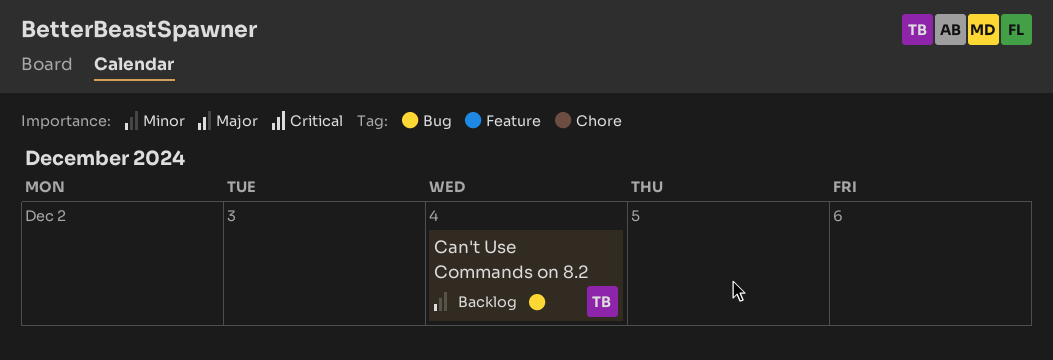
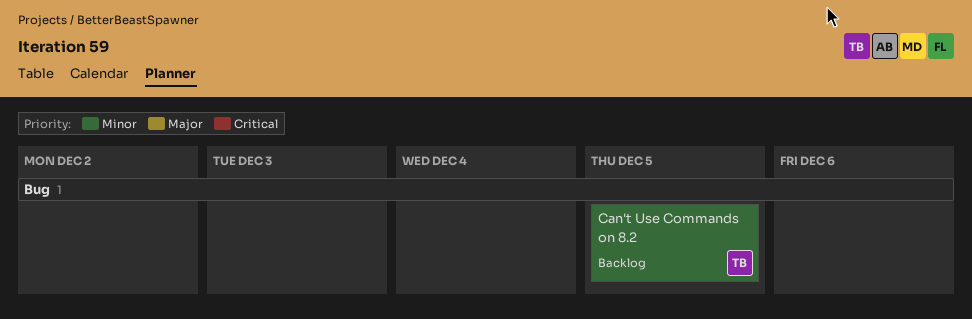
Can't Use Commands on 8.2, due: Dec 4 -> Dec 5

